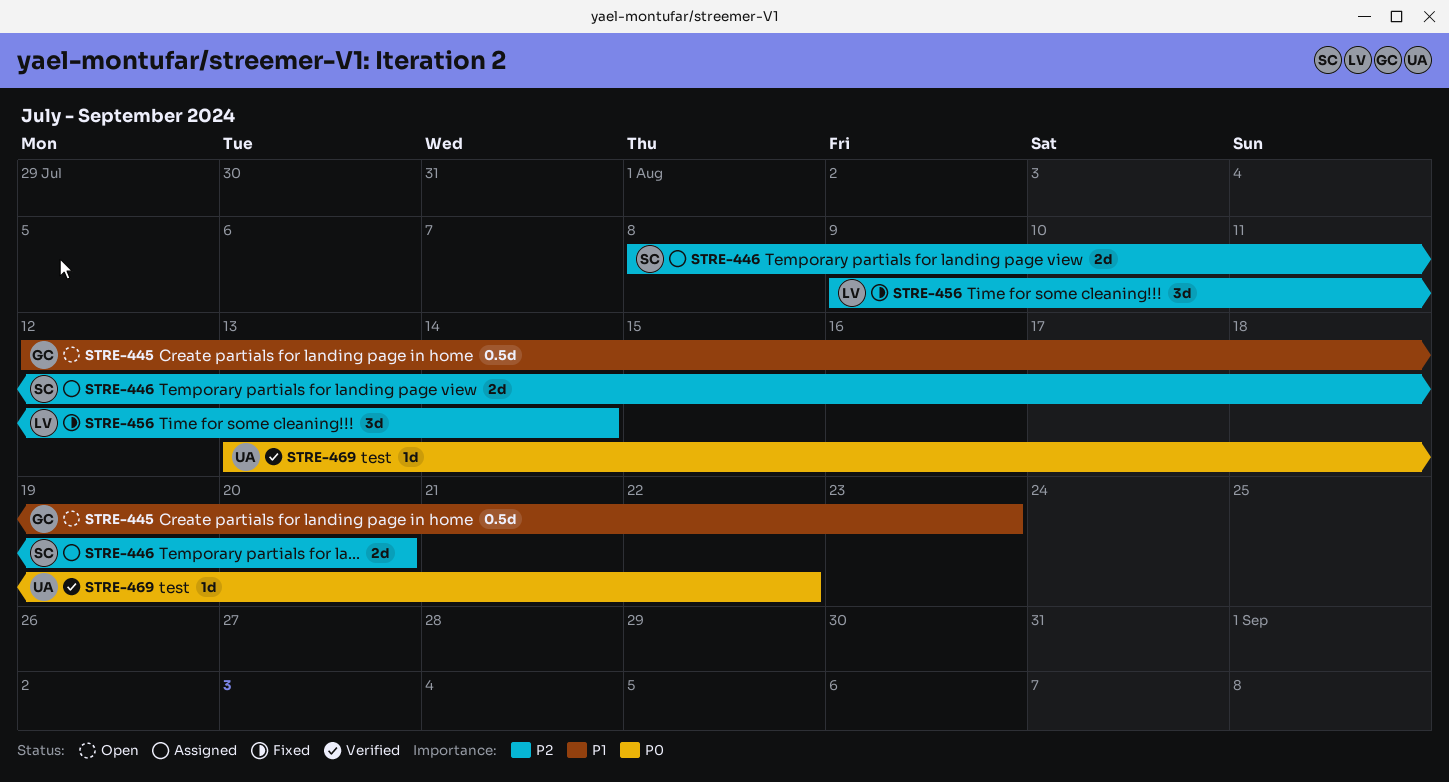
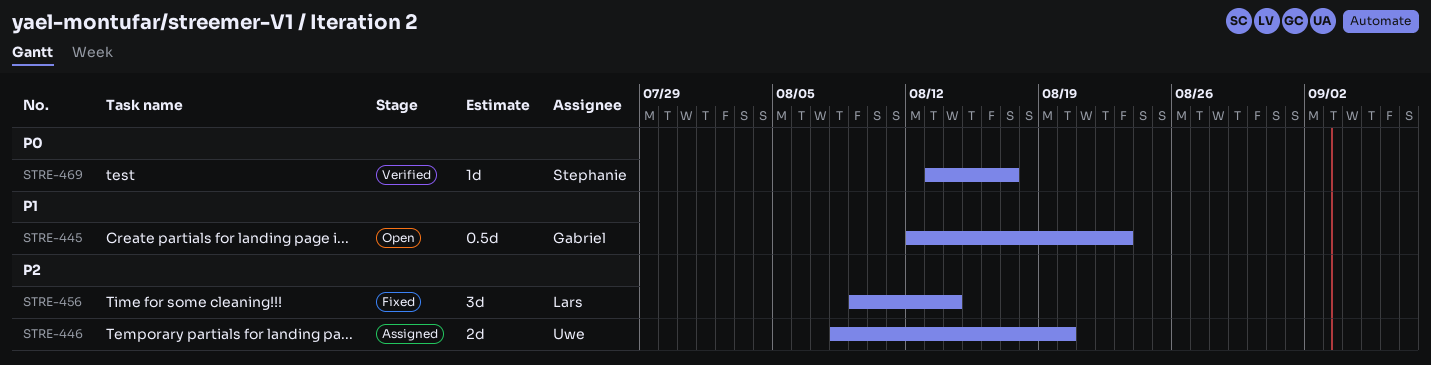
STRE-446, owner: Stephanie -> Uwe
STRE-469, owner: Uwe -> Stephanie
STRE-469, due: Aug 22 -> Aug 17

